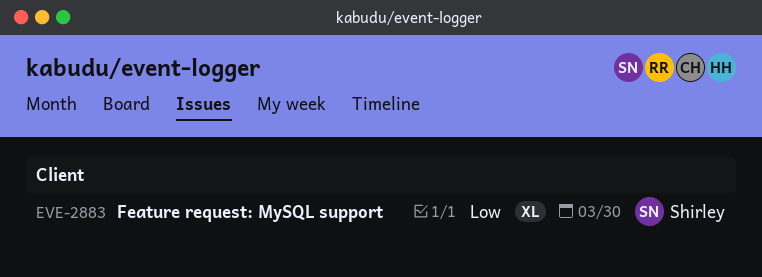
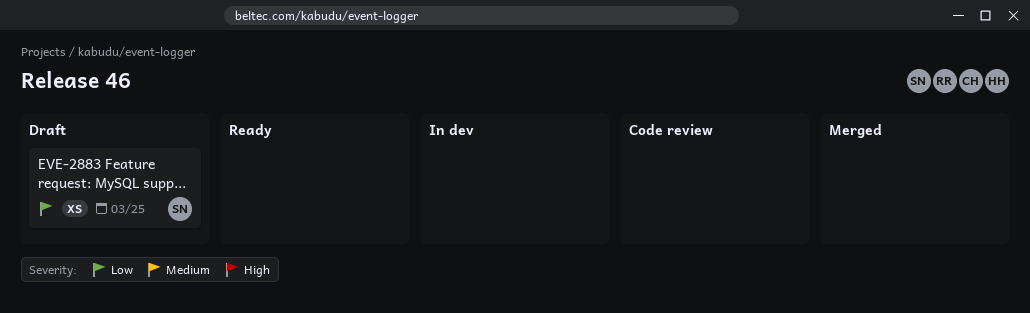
EVE-2883, estimate: XL -> XS
EVE-2883, due: Mar 30 -> Mar 25

